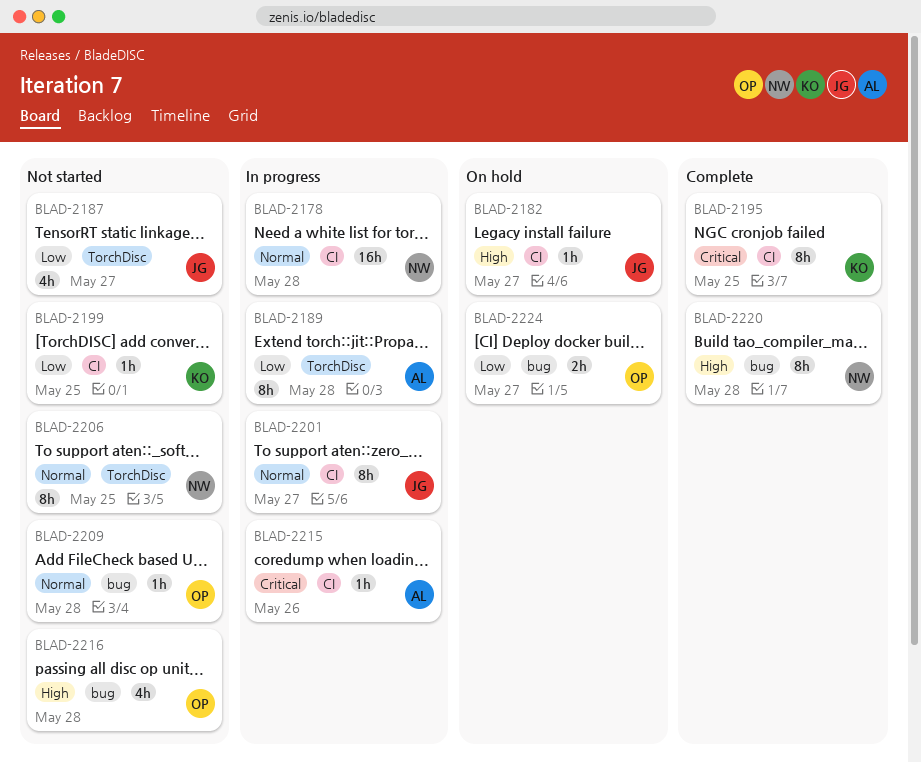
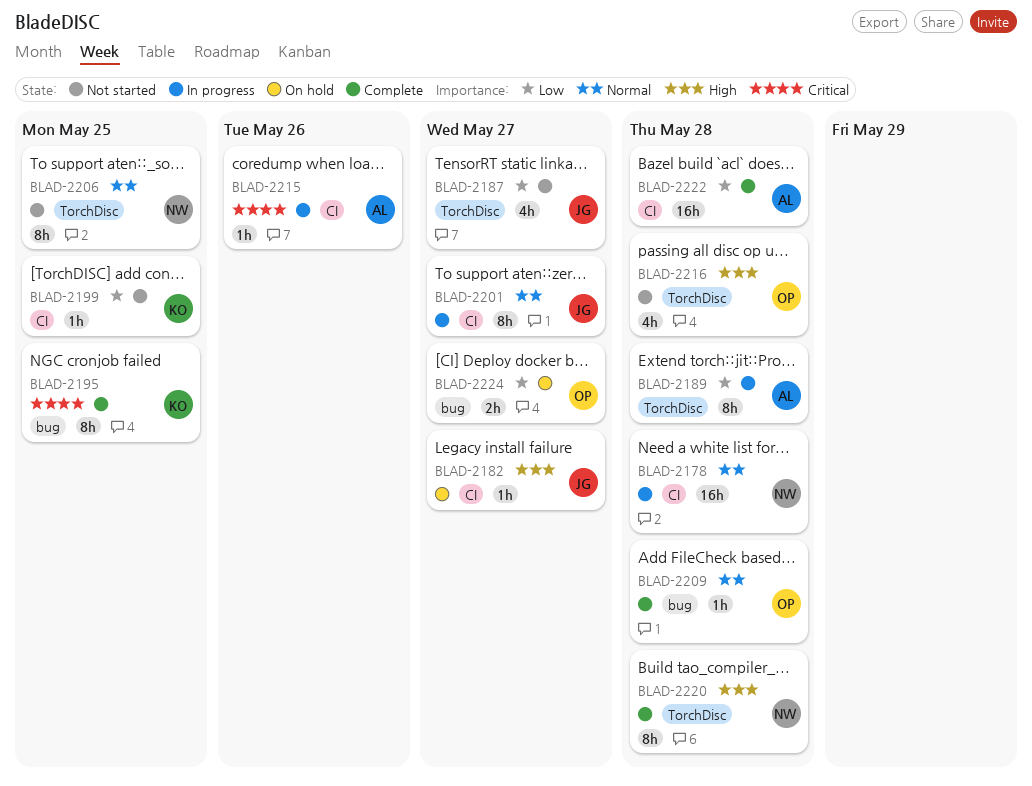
BLAD-2195, label: CI -> bug
BLAD-2209, status: Not started -> Complete
BLAD-2216, label: bug -> TorchDisc
BLAD-2220, label: bug -> TorchDisc
BLAD-2222: none -> present

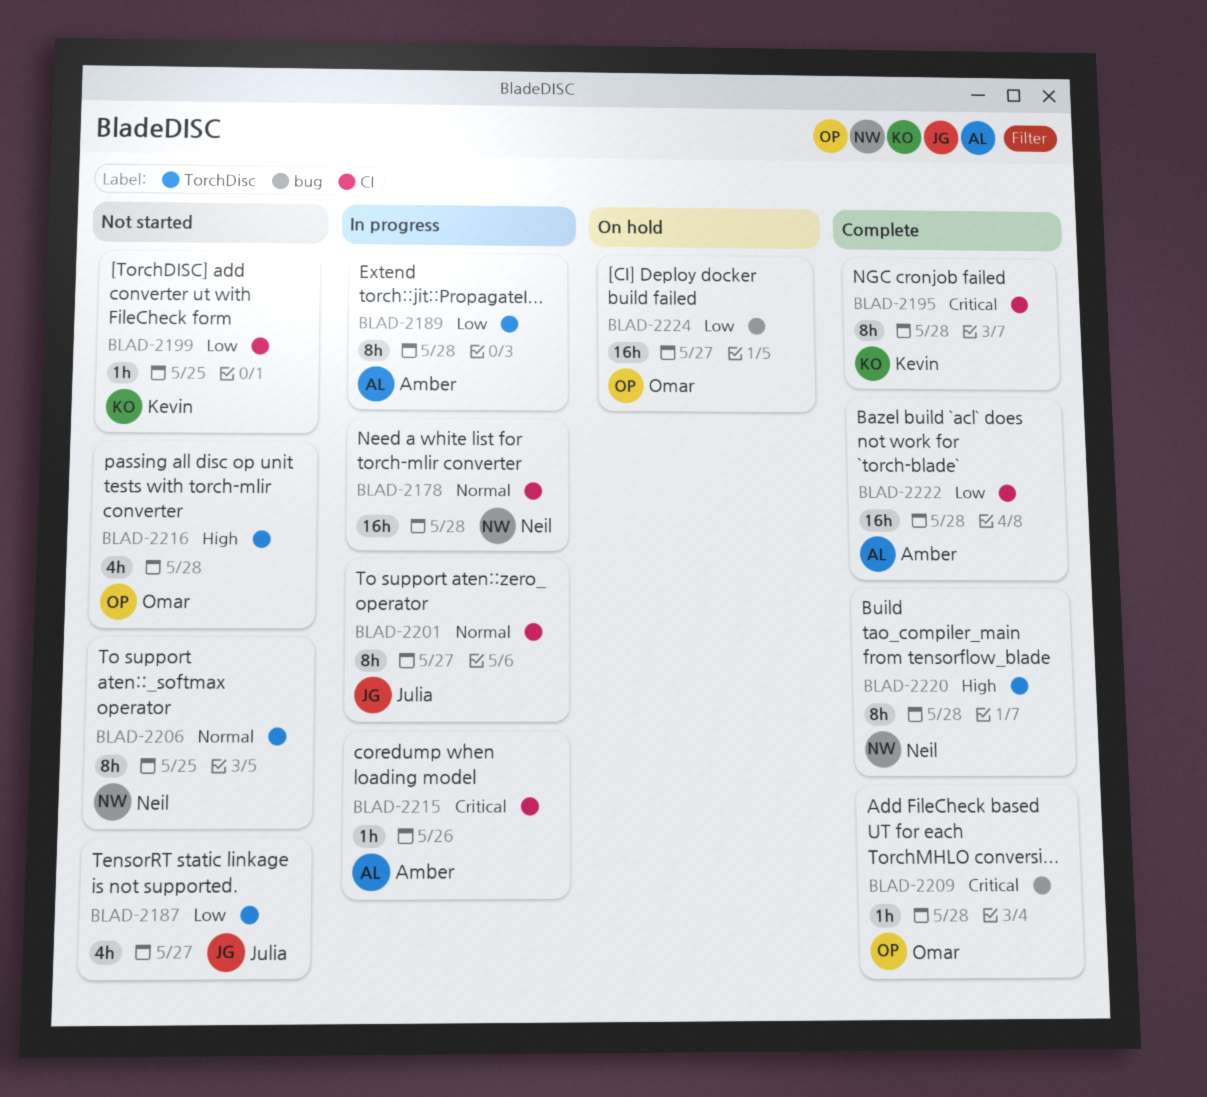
BLAD-2182: present -> none
BLAD-2195, label: bug -> CI
BLAD-2195, due: May 25 -> May 28
BLAD-2209, priority: Normal -> Critical
BLAD-2224, estimate: 2h -> 16h

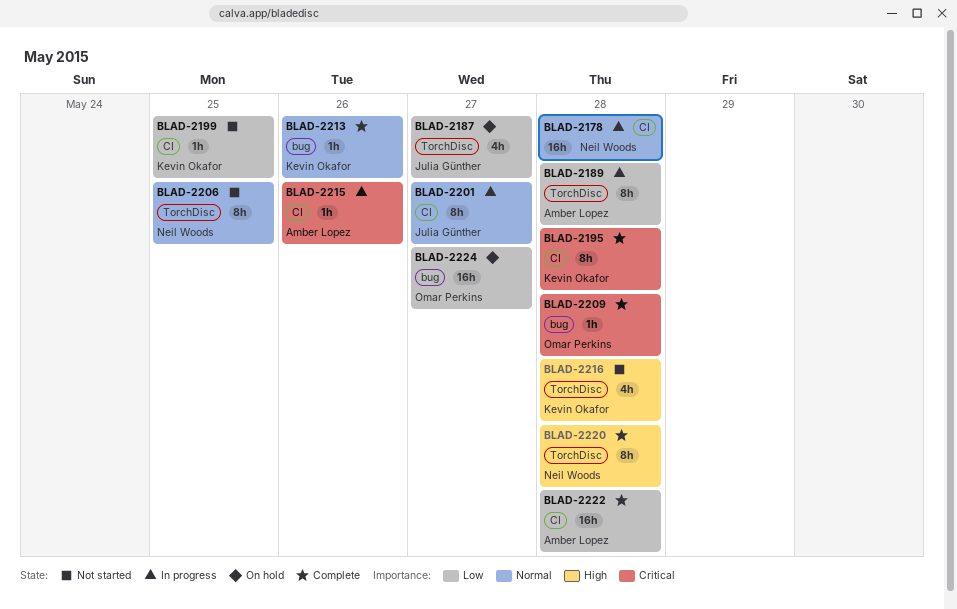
BLAD-2187, status: Not started -> On hold
BLAD-2213: none -> present
BLAD-2216, owner: Omar Perkins -> Kevin Okafor

